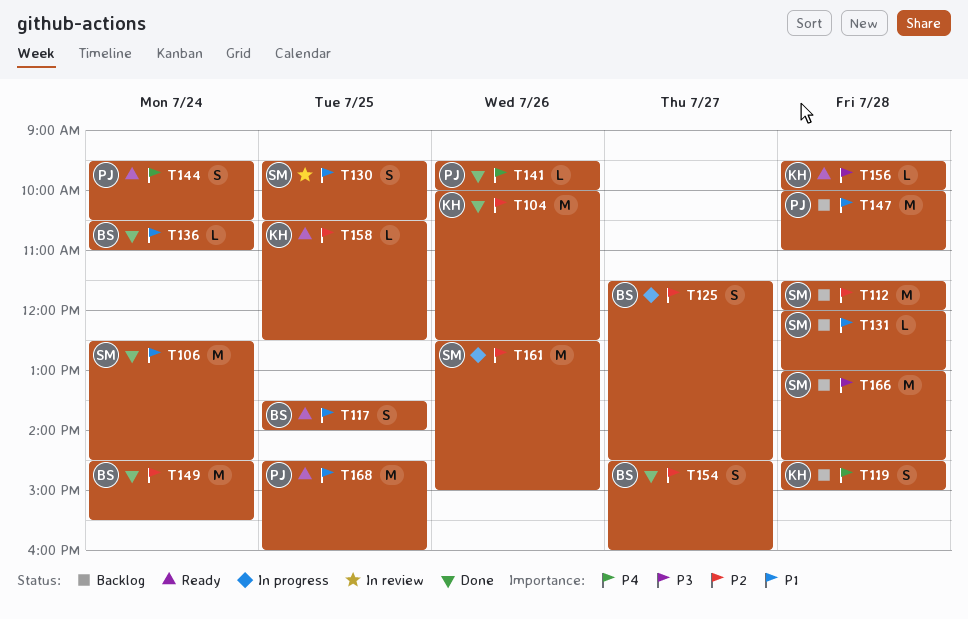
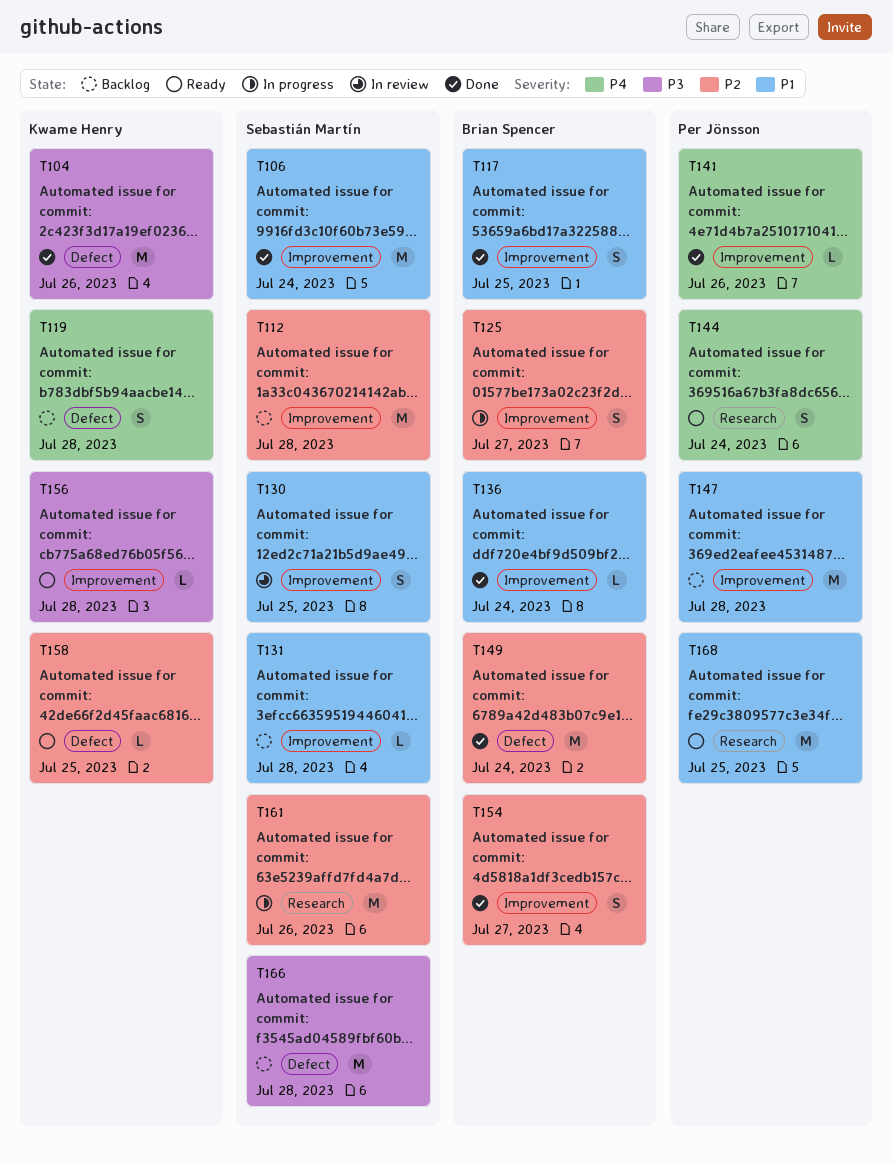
T104, priority: P2 -> P3
T117, status: Ready -> Done

